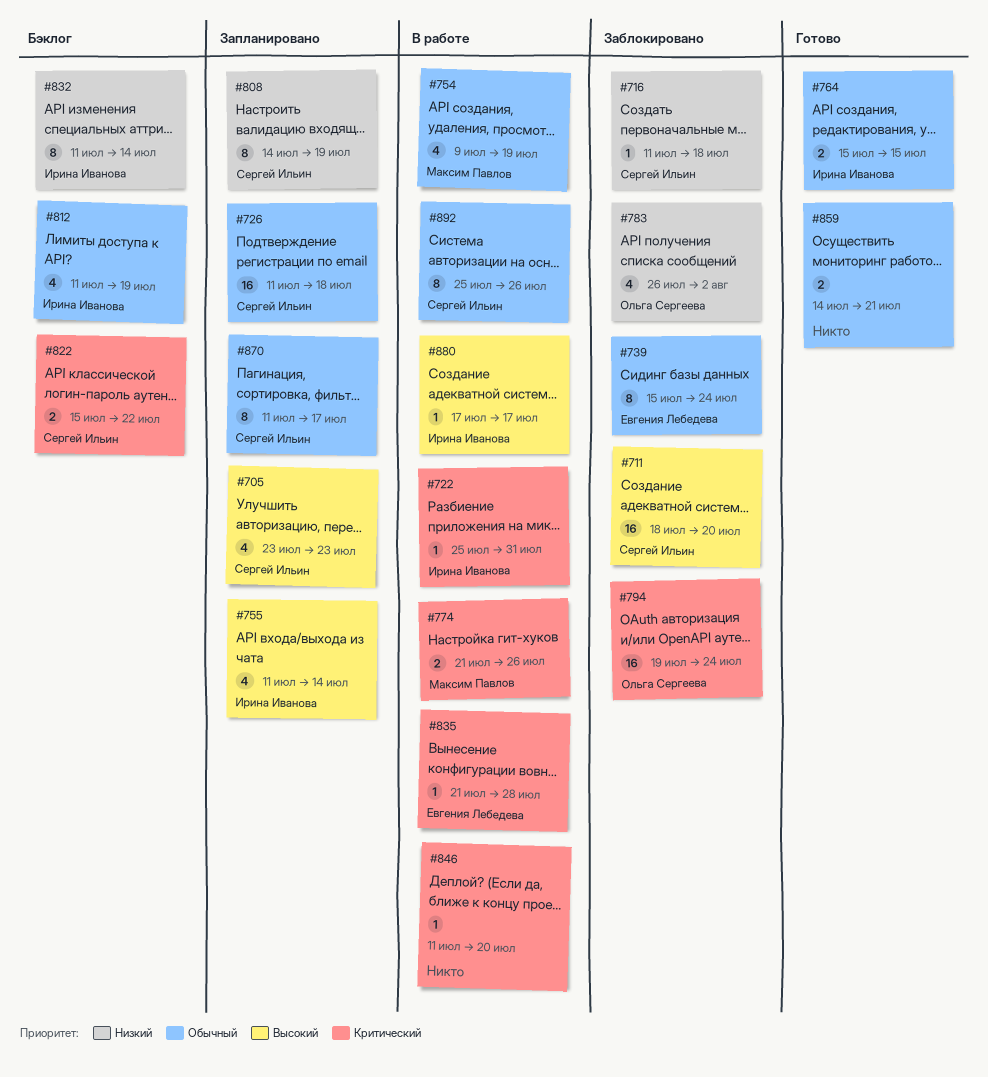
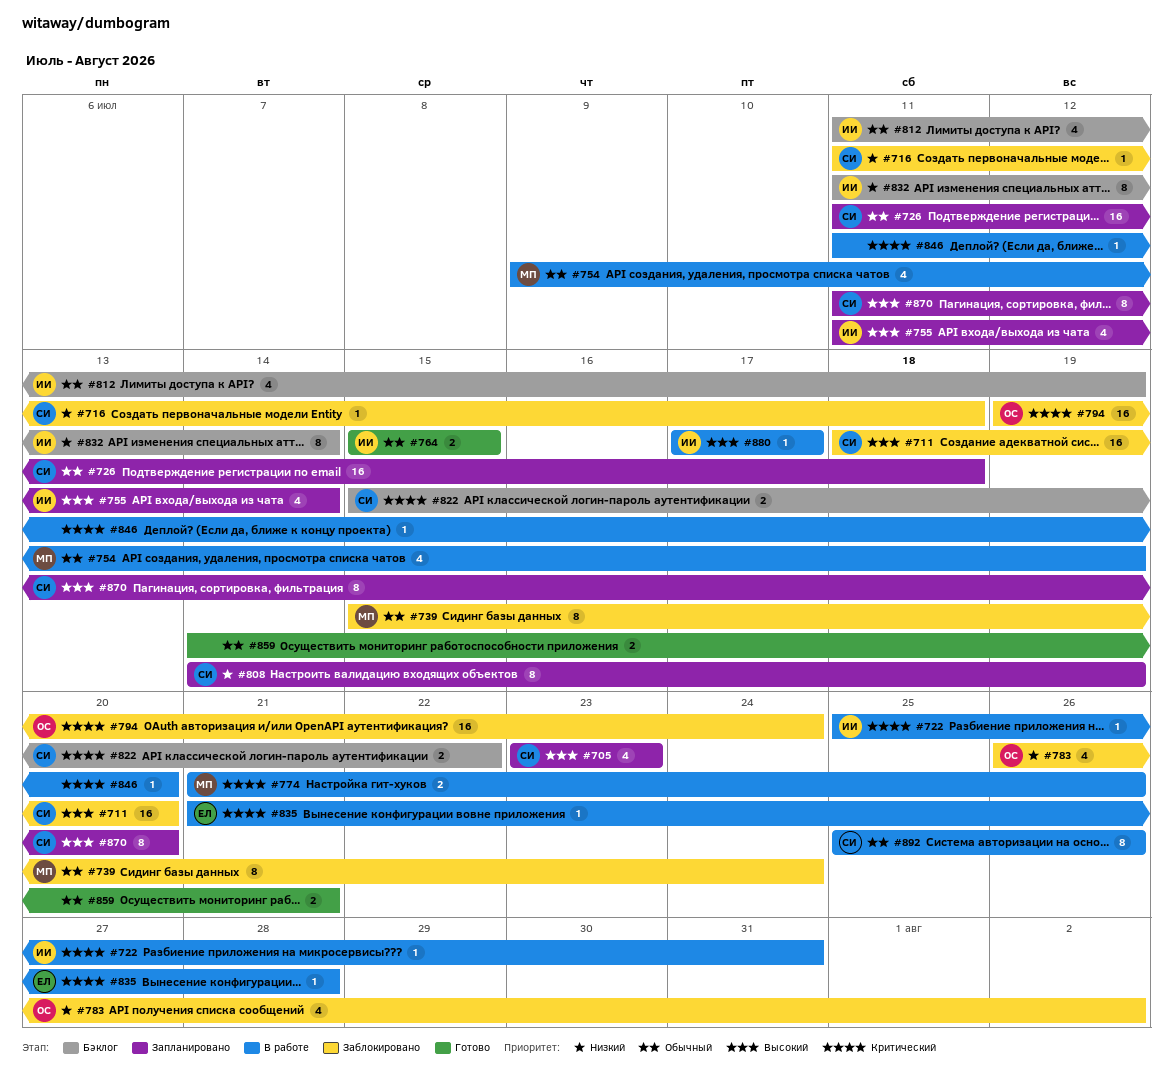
#739, owner: Евгения Лебедева -> Максим Павлов
#870, priority: Обычный -> Высокий
#870, due: Jul 17 -> Jul 20

